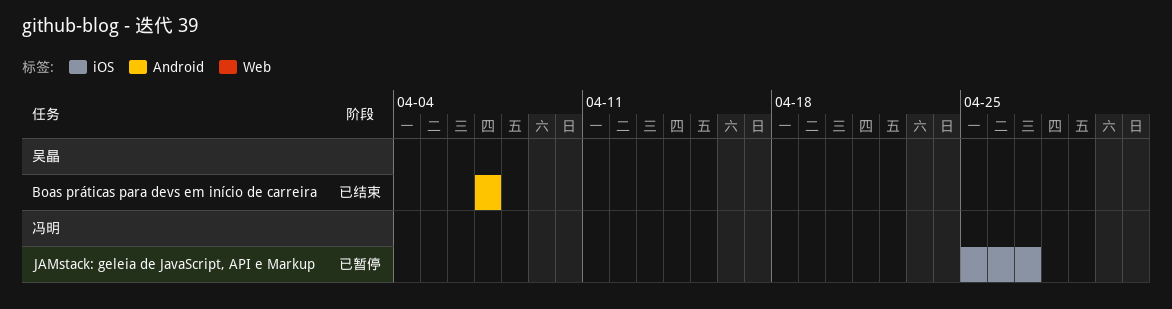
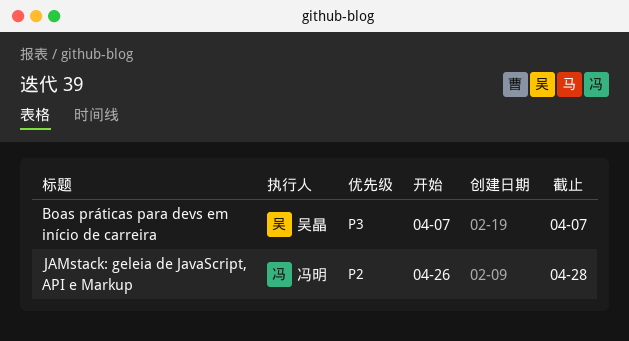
JAMstack: geleia de JavaScript, API e Markup, start: Apr 25 -> Apr 26
JAMstack: geleia de JavaScript, API e Markup, due: Apr 27 -> Apr 28

